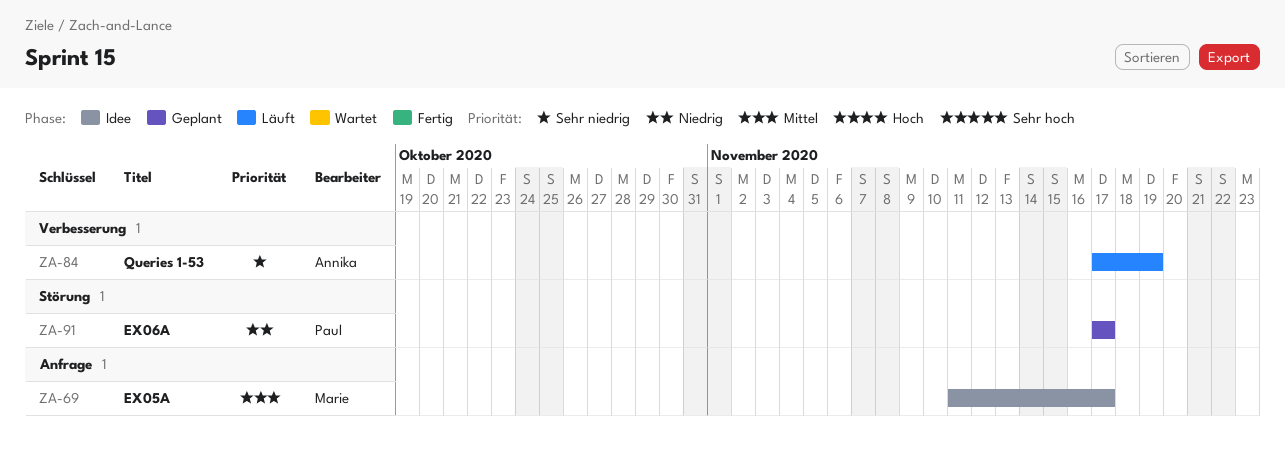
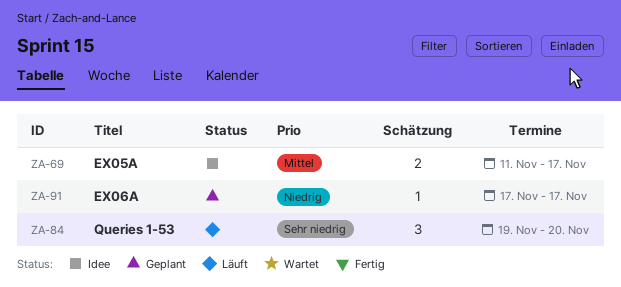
ZA-84, start: Nov 17 -> Nov 19
ZA-84, due: Nov 19 -> Nov 20

